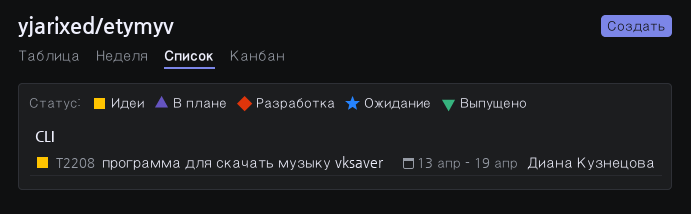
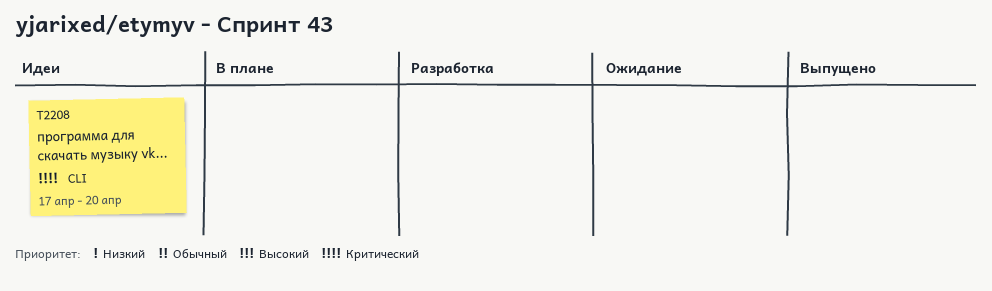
T2208, start: Apr 13 -> Apr 17
T2208, due: Apr 19 -> Apr 20

